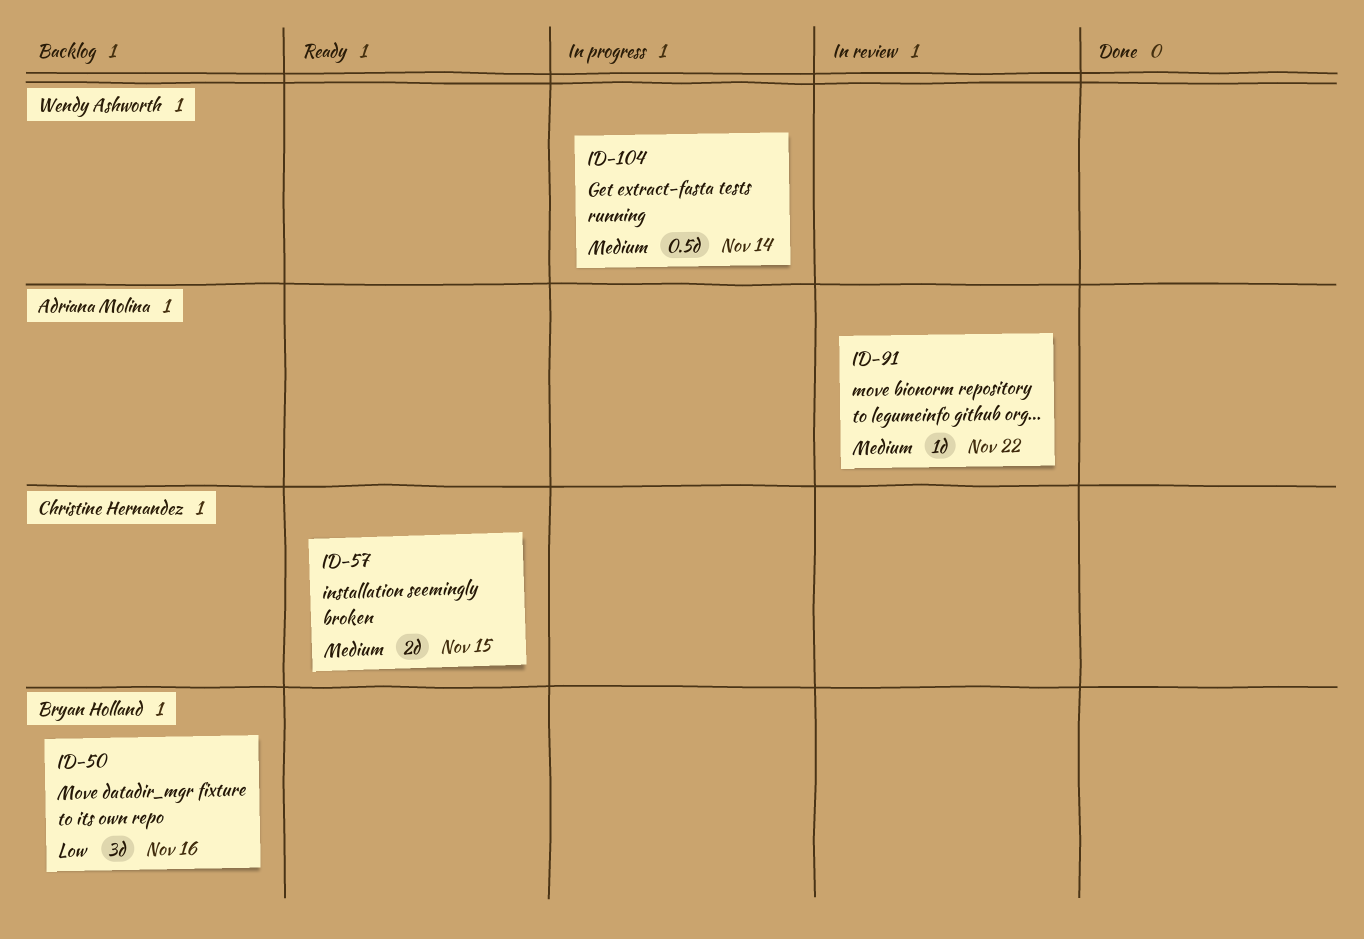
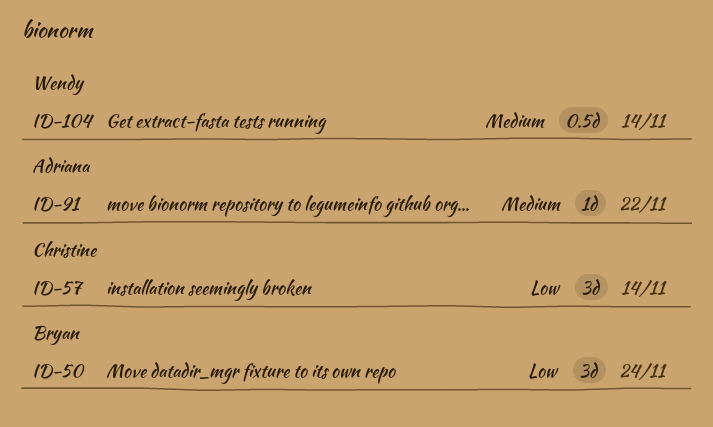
ID-50, due: Nov 16 -> Nov 24
ID-57, priority: Medium -> Low
ID-57, estimate: 2d -> 3d
ID-57, due: Nov 15 -> Nov 14

